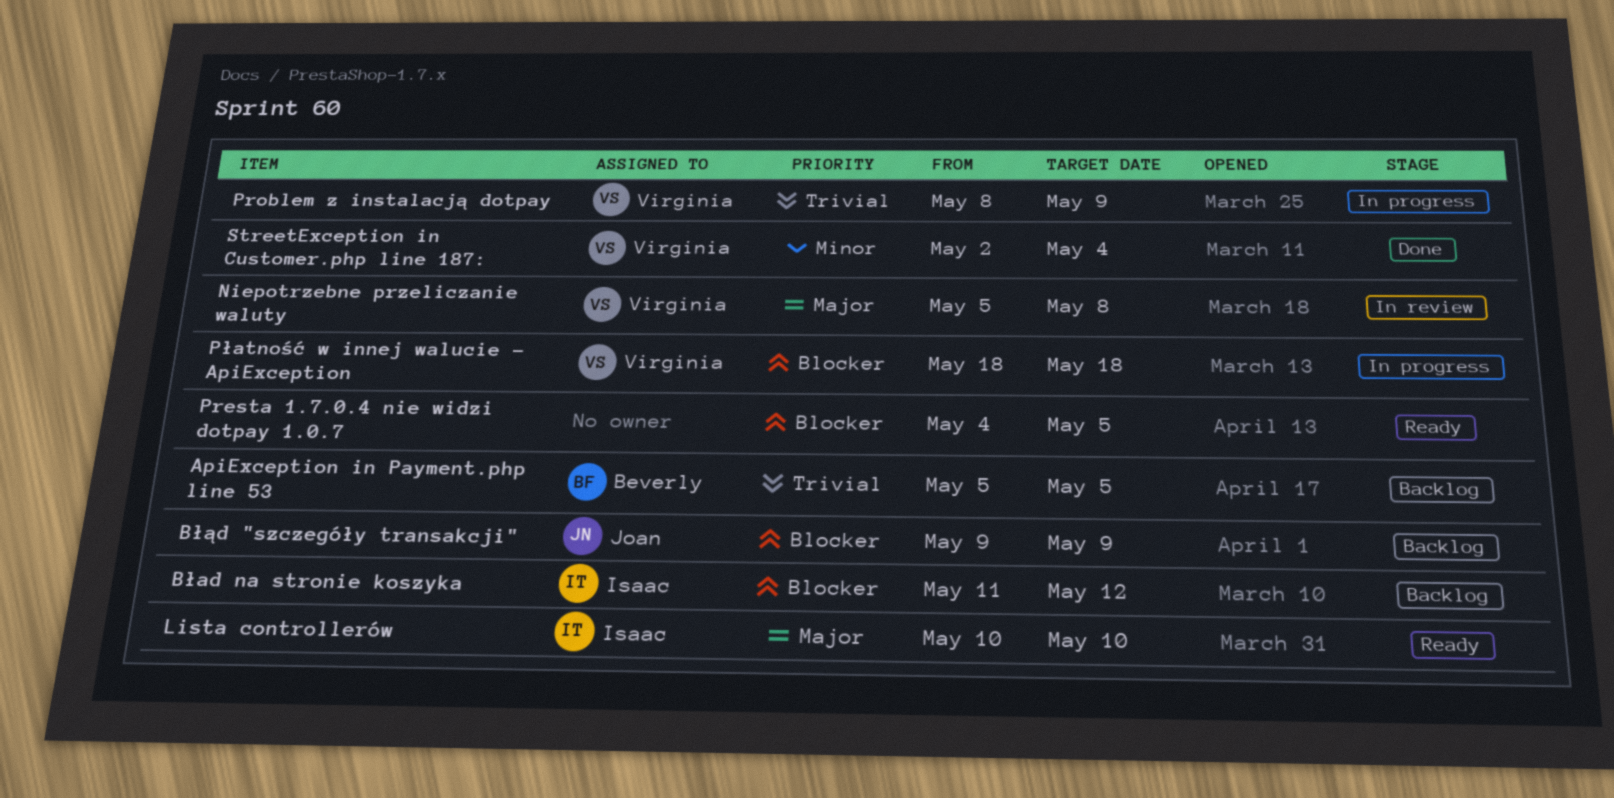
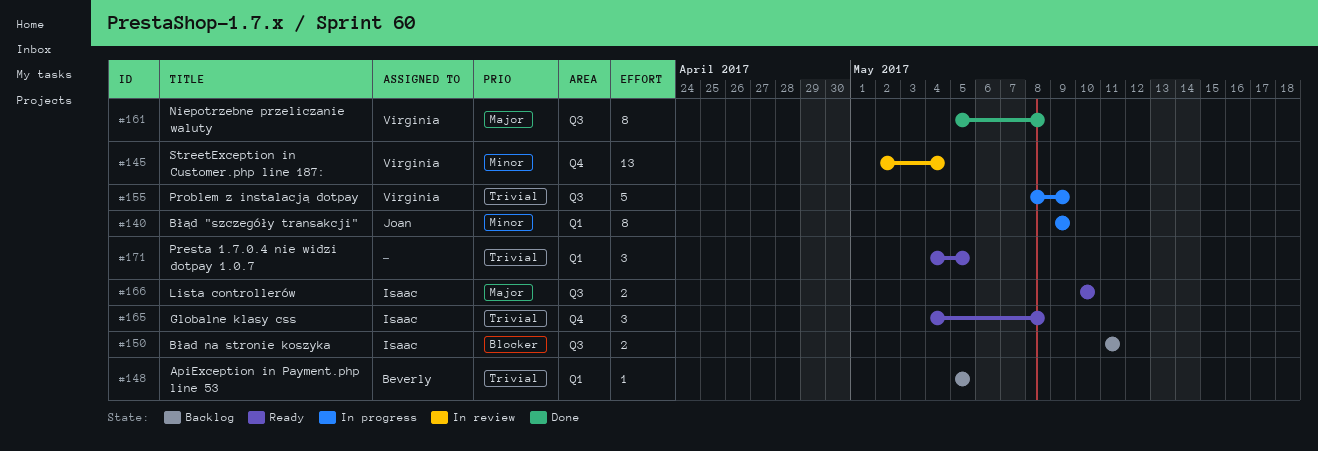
Bład na stronie koszyka, due: May 12 -> May 11
Błąd "szczegóły transakcji", status: Backlog -> In progress
Błąd "szczegóły transakcji", priority: Blocker -> Minor
Globalne klasy css: none -> present
Niepotrzebne przeliczanie waluty, status: In review -> Done
Presta 1.7.0.4 nie widzi dotpay 1.0.7, priority: Blocker -> Trivial
Płatność w innej walucie - ApiException: present -> none
StreetException in Customer.php line 187:, status: Done -> In review

